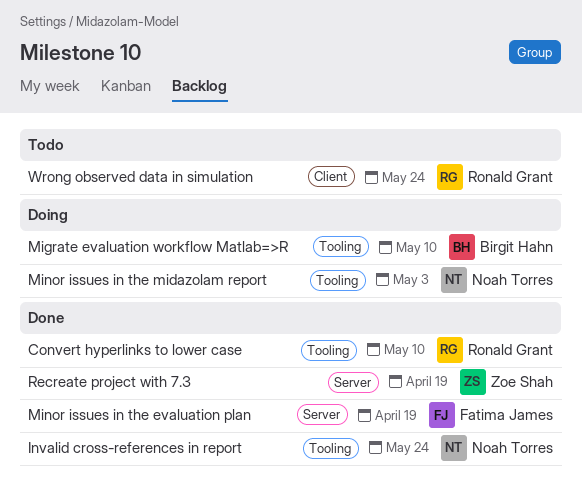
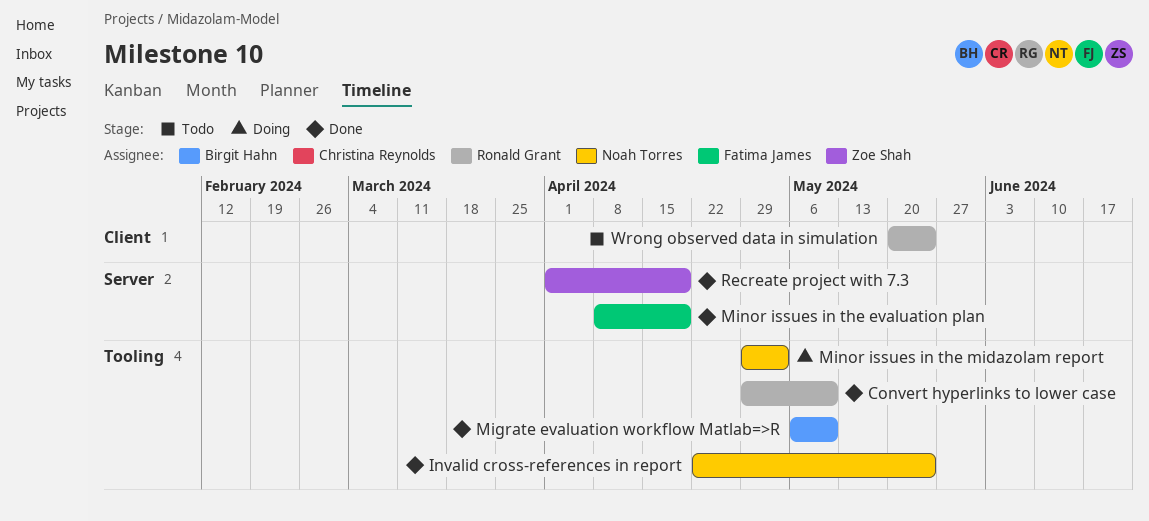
Migrate evaluation workflow Matlab=>R, status: Doing -> Done

